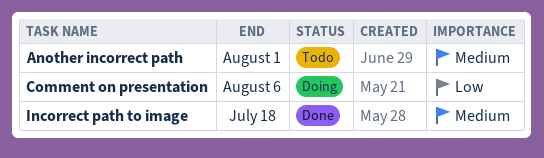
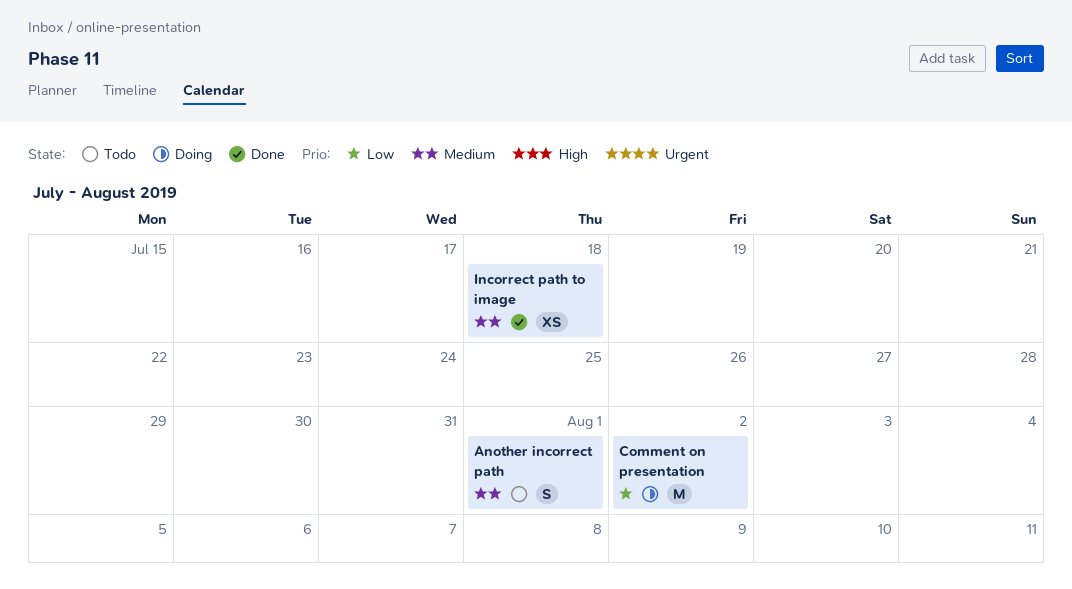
Comment on presentation, due: Aug 6 -> Aug 2

